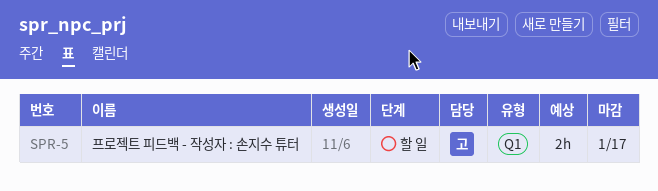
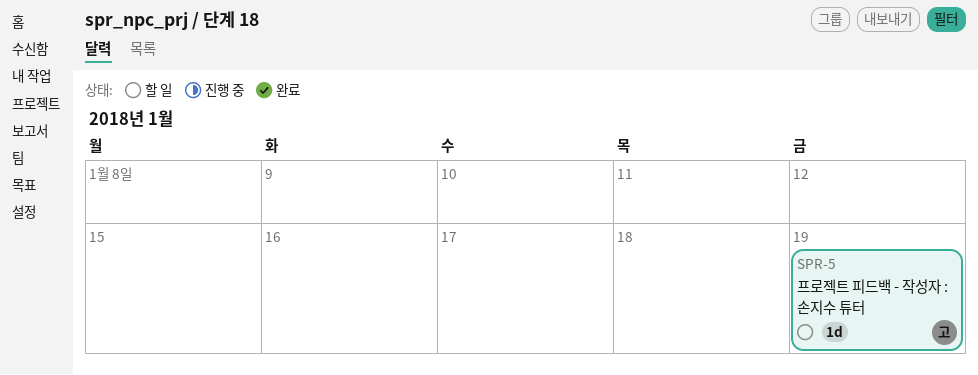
SPR-5, estimate: 2h -> 1d
SPR-5, due: Jan 17 -> Jan 19

